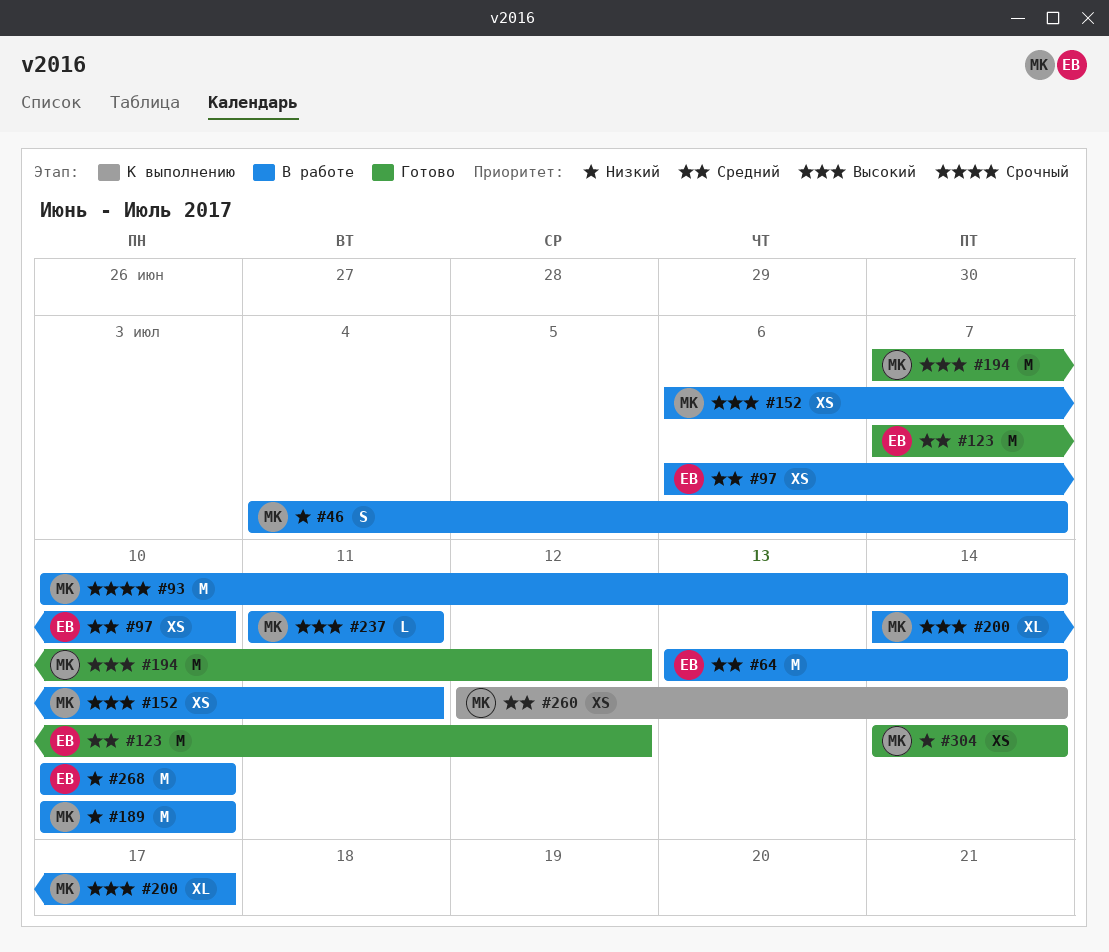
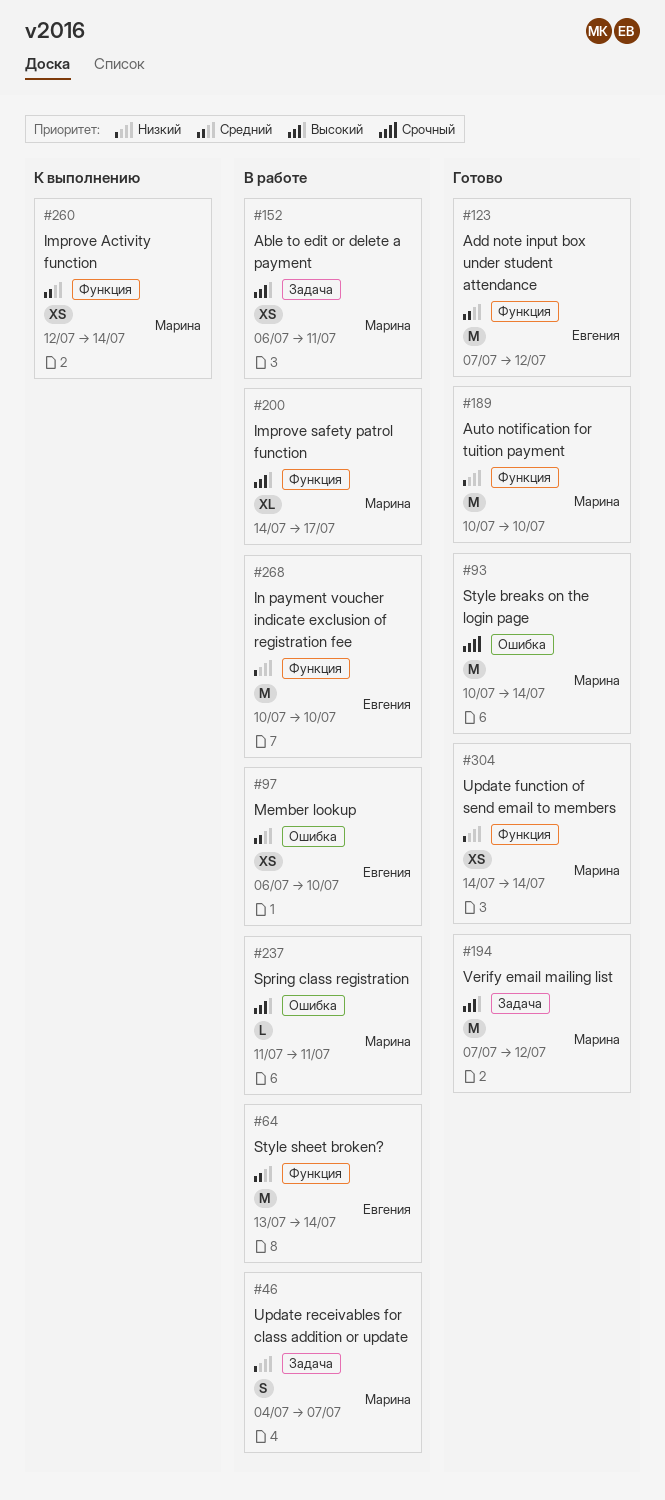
#93, status: В работе -> Готово
#189, status: В работе -> Готово

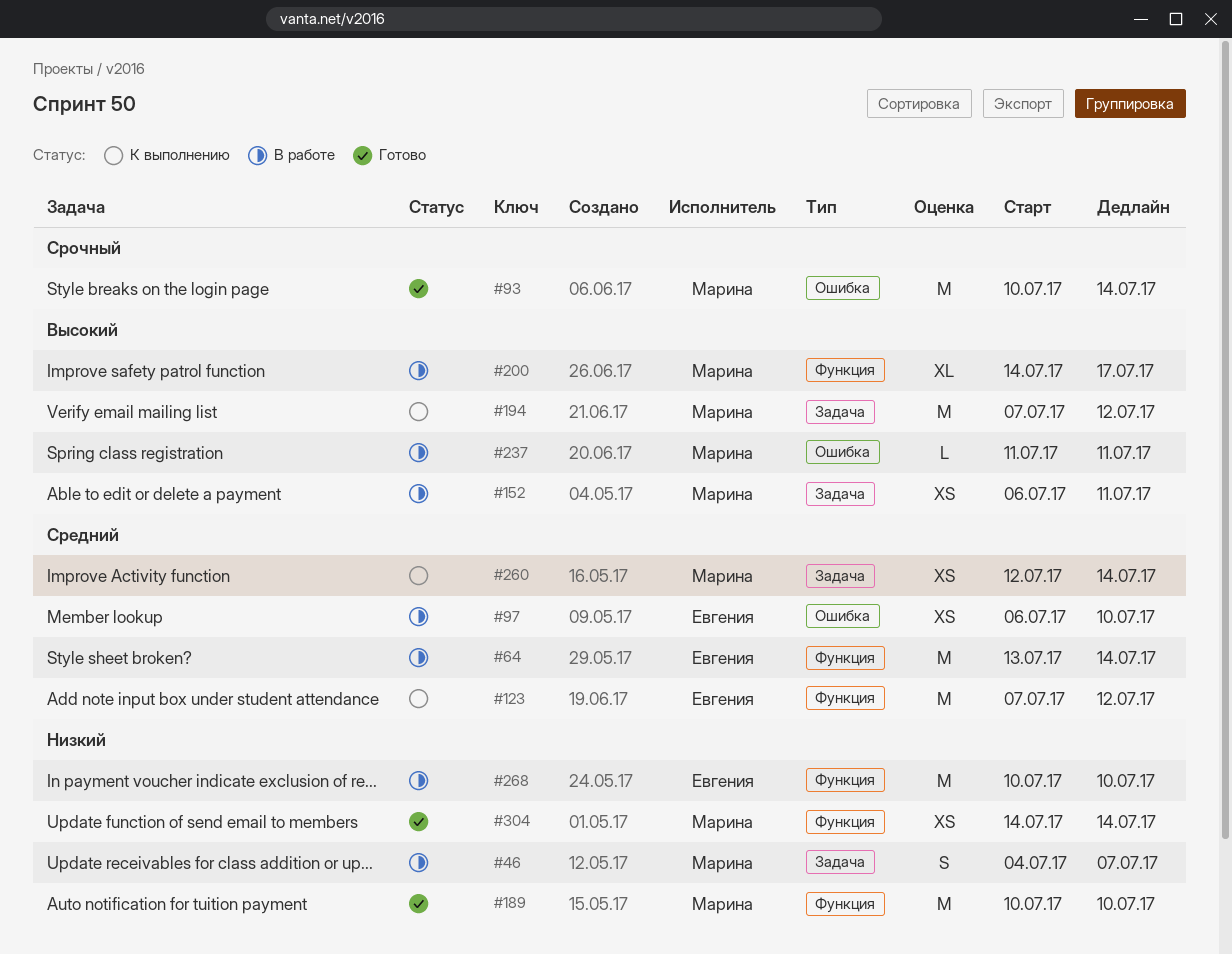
#123, status: Готово -> К выполнению
#194, status: Готово -> К выполнению
#260, label: Функция -> Задача

